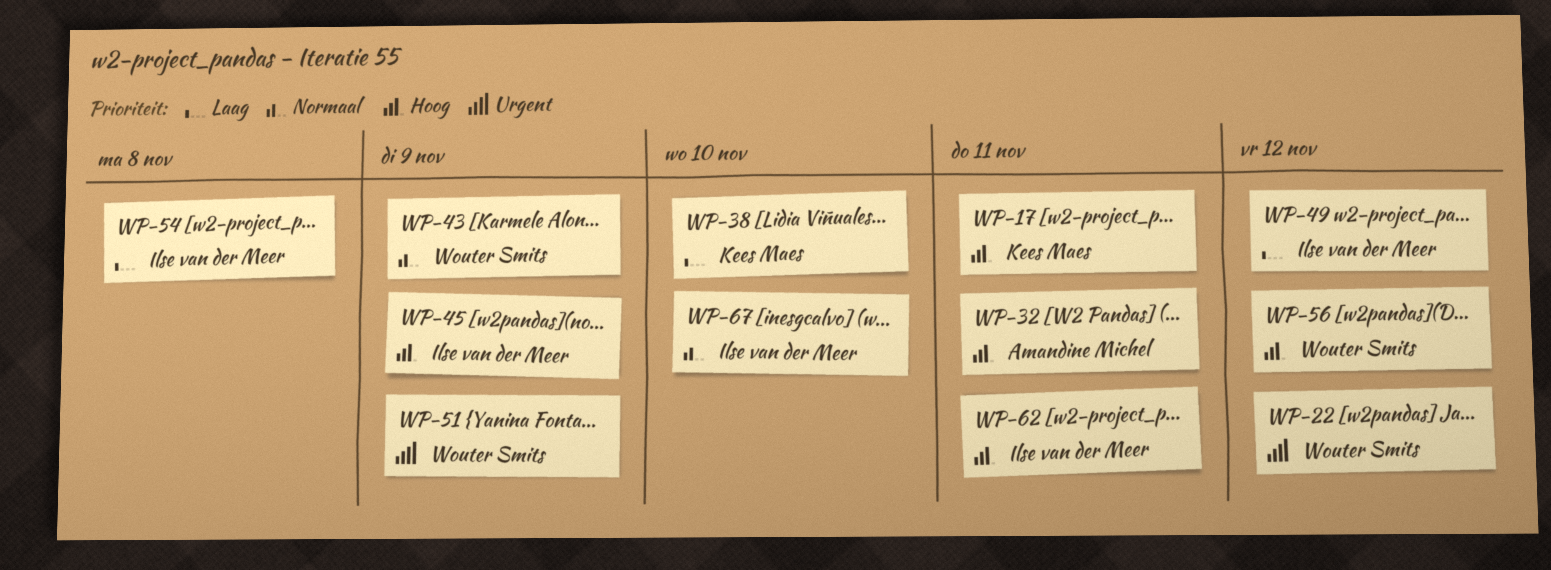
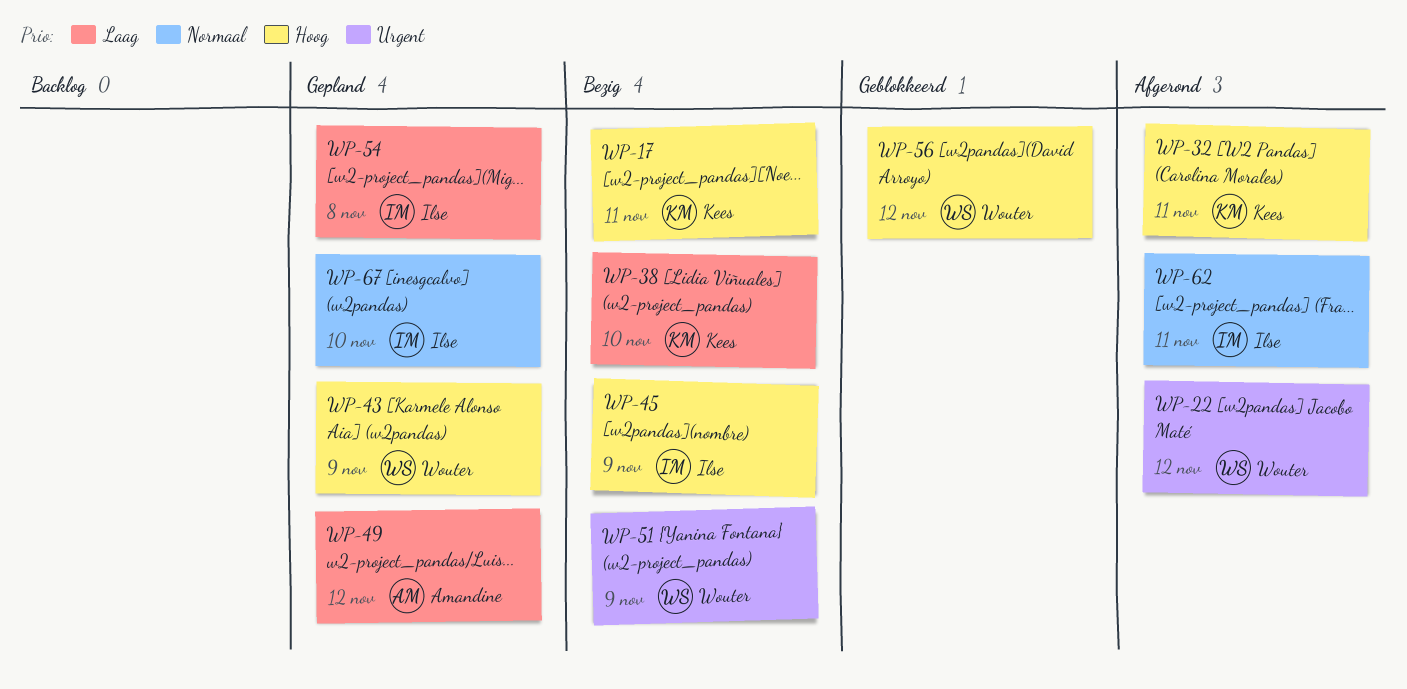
WP-32, owner: Amandine Michel -> Kees Maes
WP-43, priority: Normaal -> Hoog
WP-49, owner: Ilse van der Meer -> Amandine Michel
WP-62, priority: Hoog -> Normaal

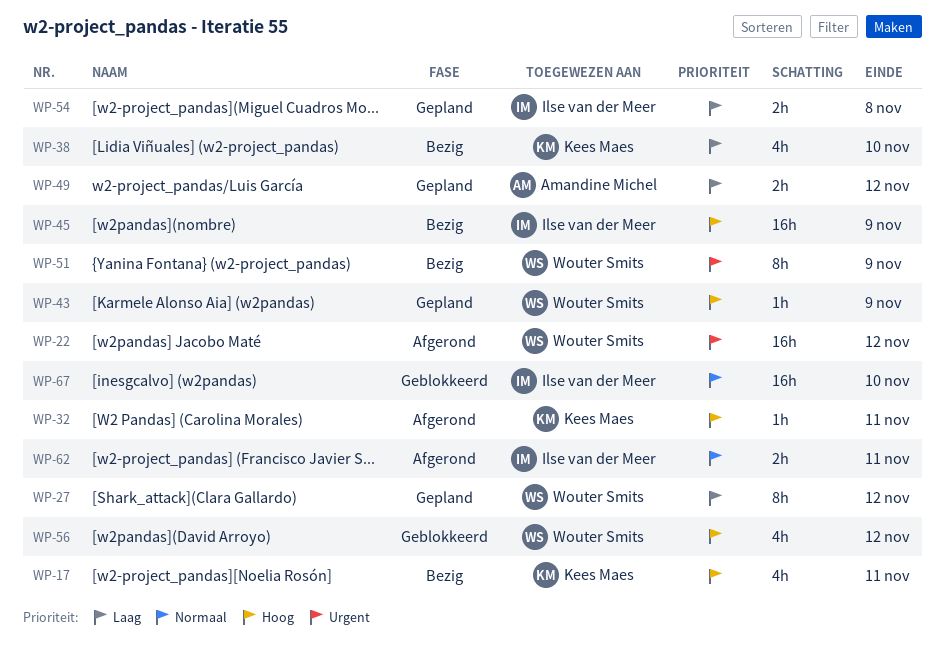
WP-27: none -> present
WP-67, status: Gepland -> Geblokkeerd

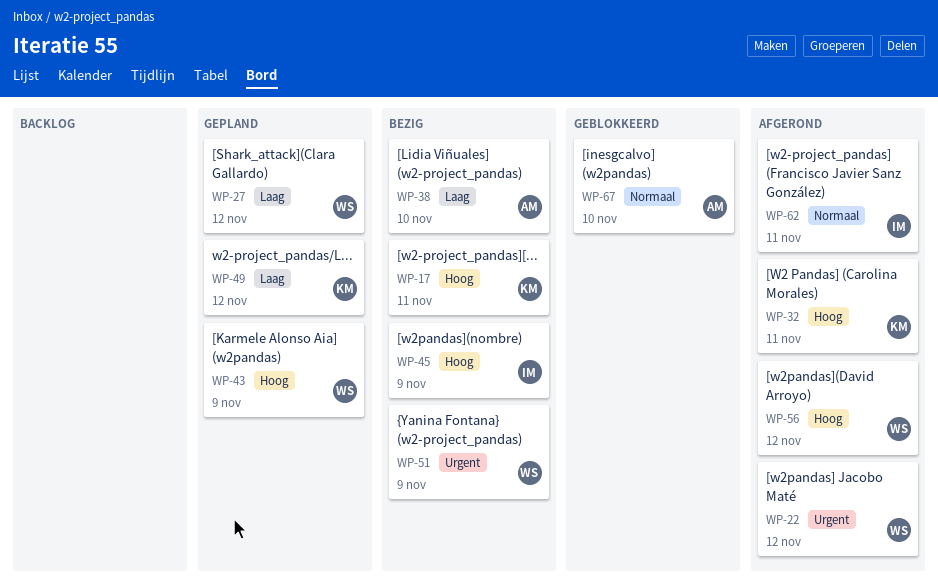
WP-38, owner: Kees Maes -> Amandine Michel
WP-49, owner: Amandine Michel -> Kees Maes
WP-54: present -> none
WP-56, status: Geblokkeerd -> Afgerond
WP-67, owner: Ilse van der Meer -> Amandine Michel

